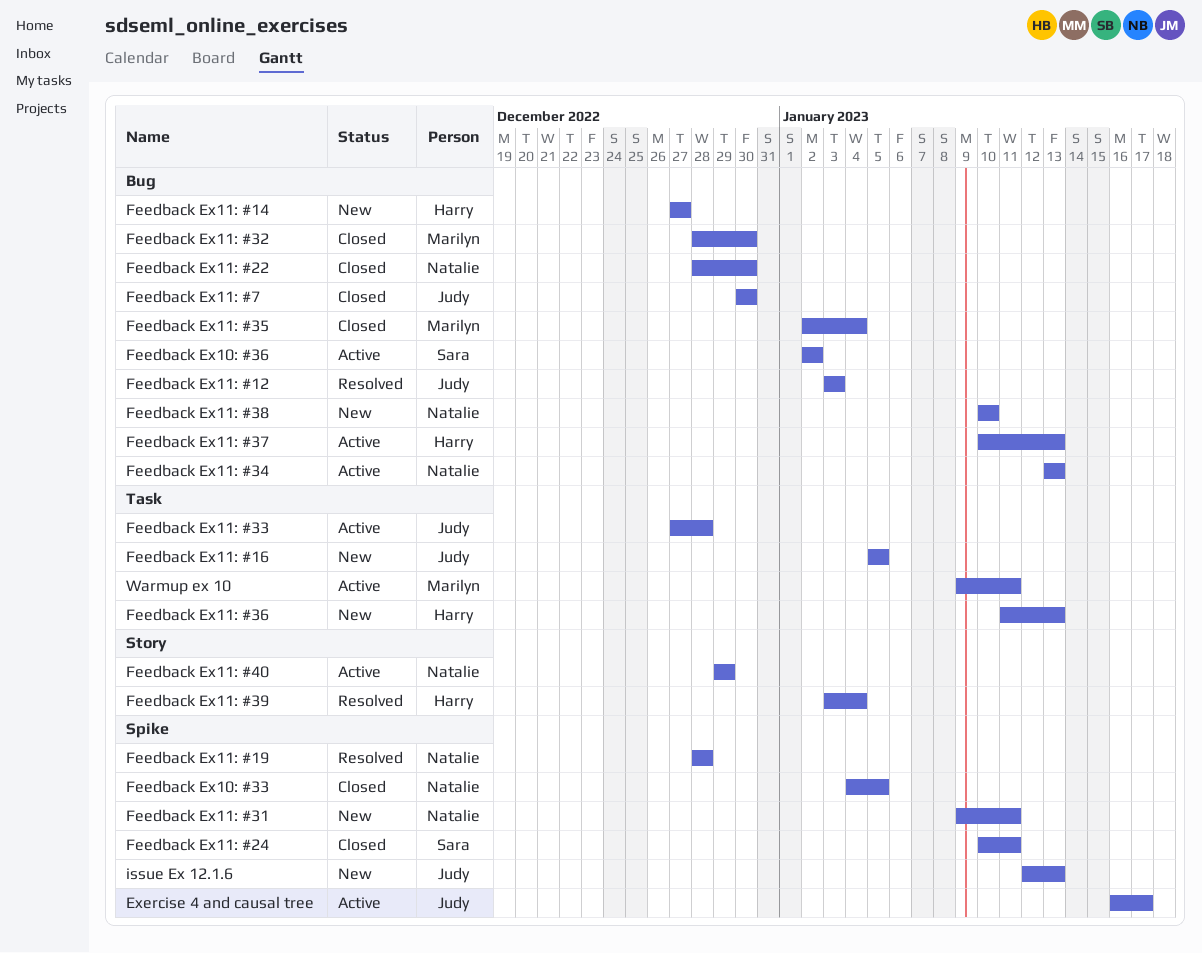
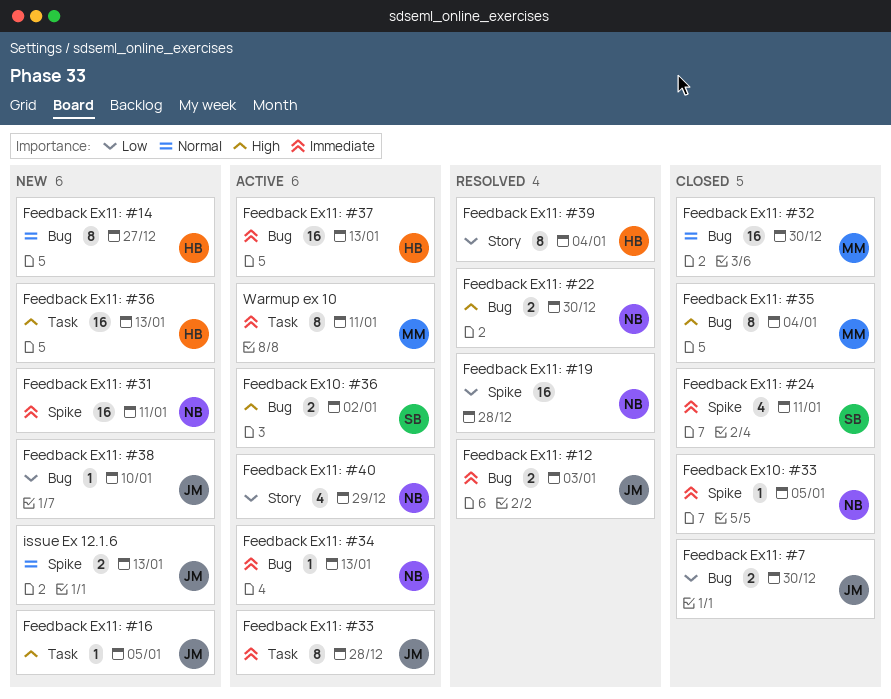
Exercise 4 and causal tree: present -> none
Feedback Ex11: #22, status: Closed -> Resolved
Feedback Ex11: #38, owner: Natalie -> Judy

